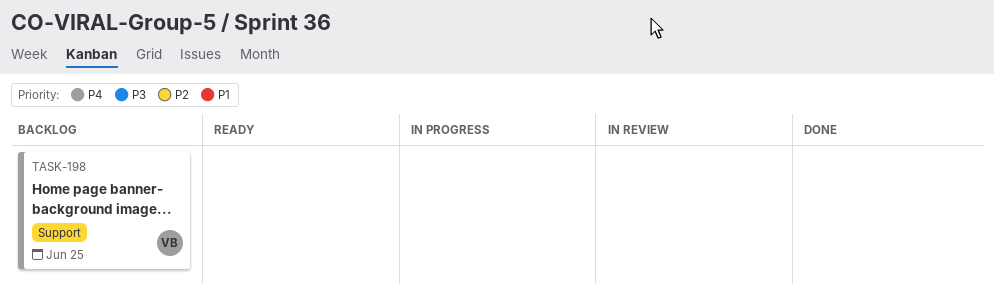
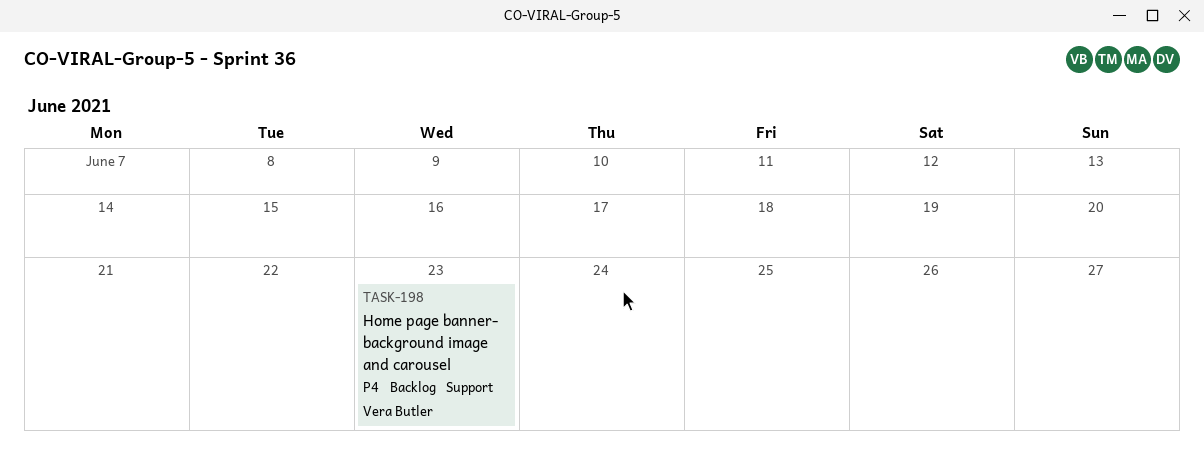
TASK-198, due: Jun 25 -> Jun 23

